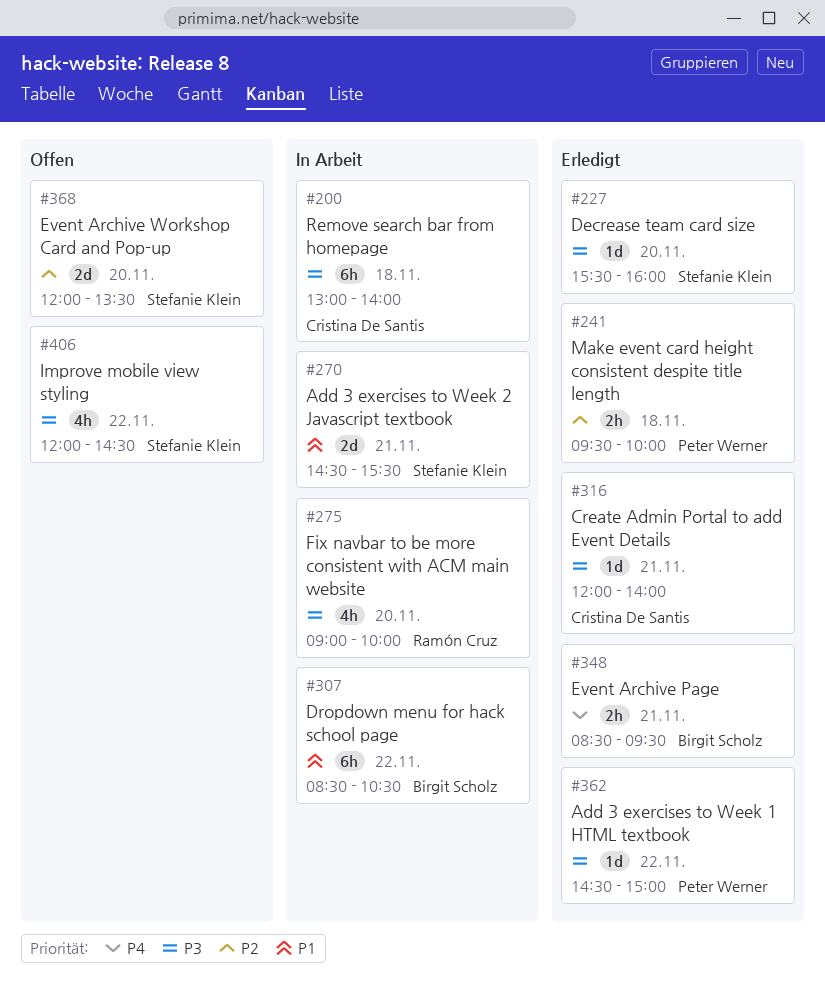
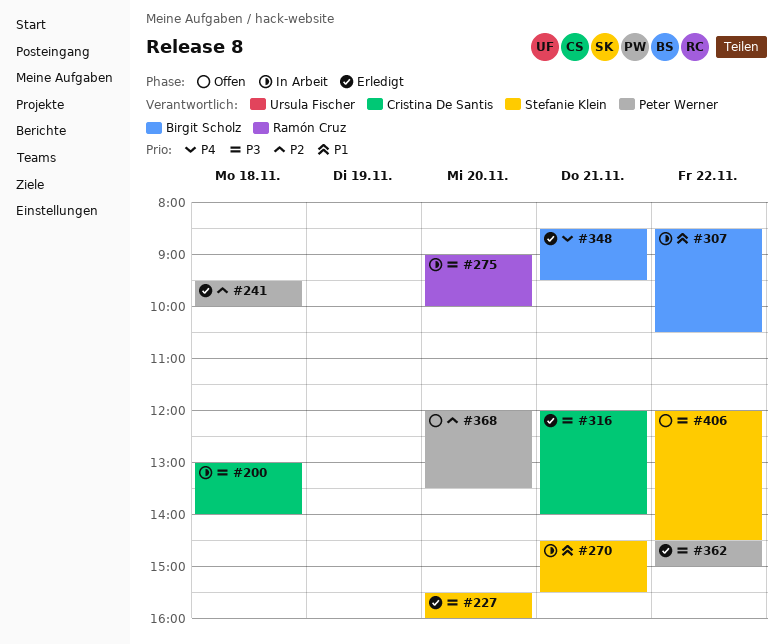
#368, owner: Stefanie Klein -> Peter Werner

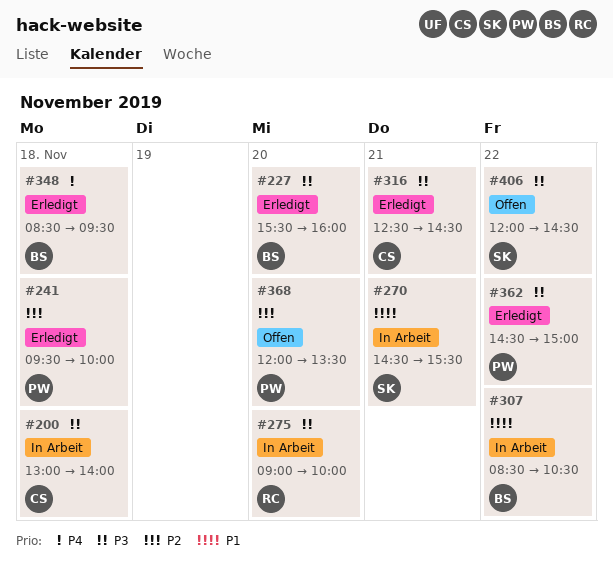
#227, owner: Stefanie Klein -> Birgit Scholz
#316, begins: 12:00 -> 12:30
#316, ends: 14:00 -> 14:30
#348, day: Nov 21 -> Nov 18

